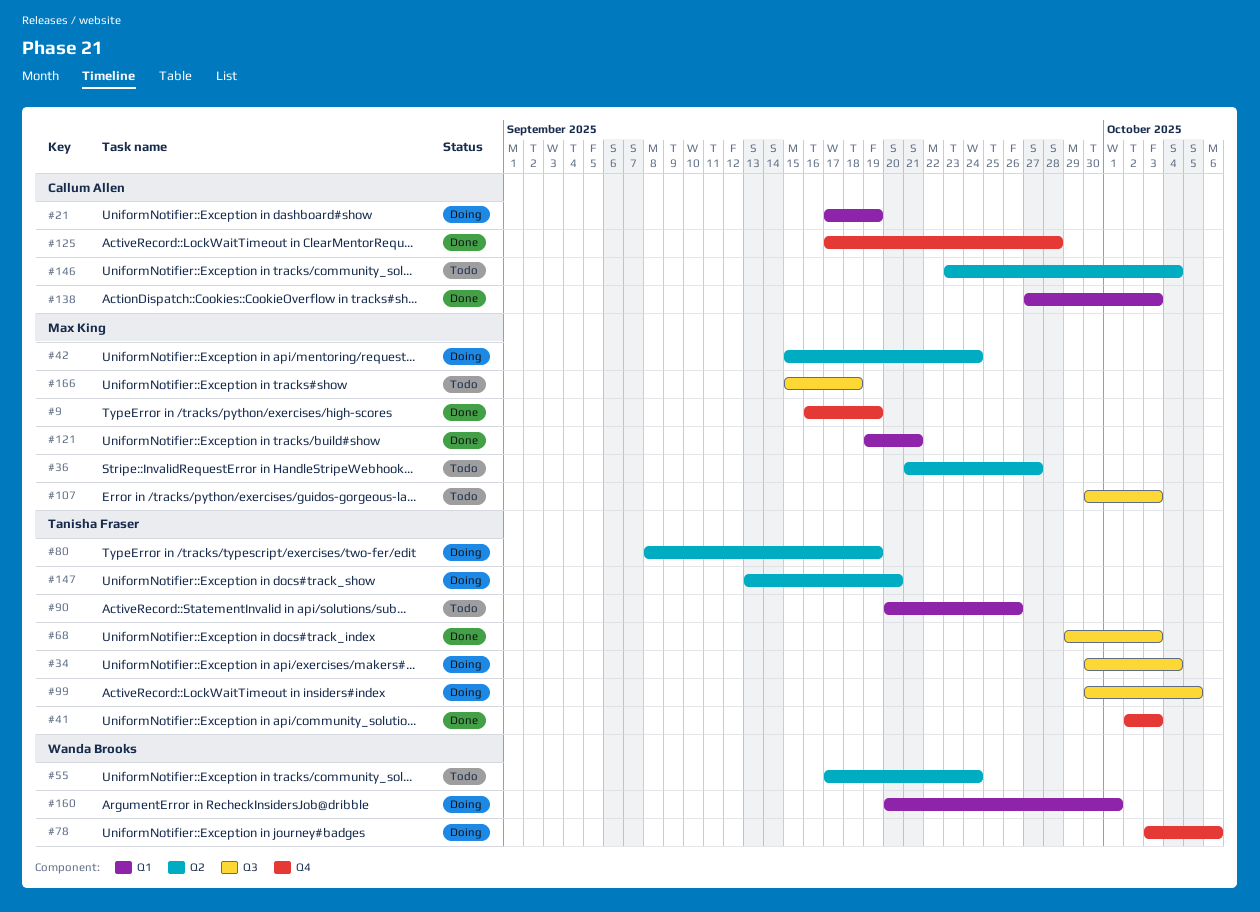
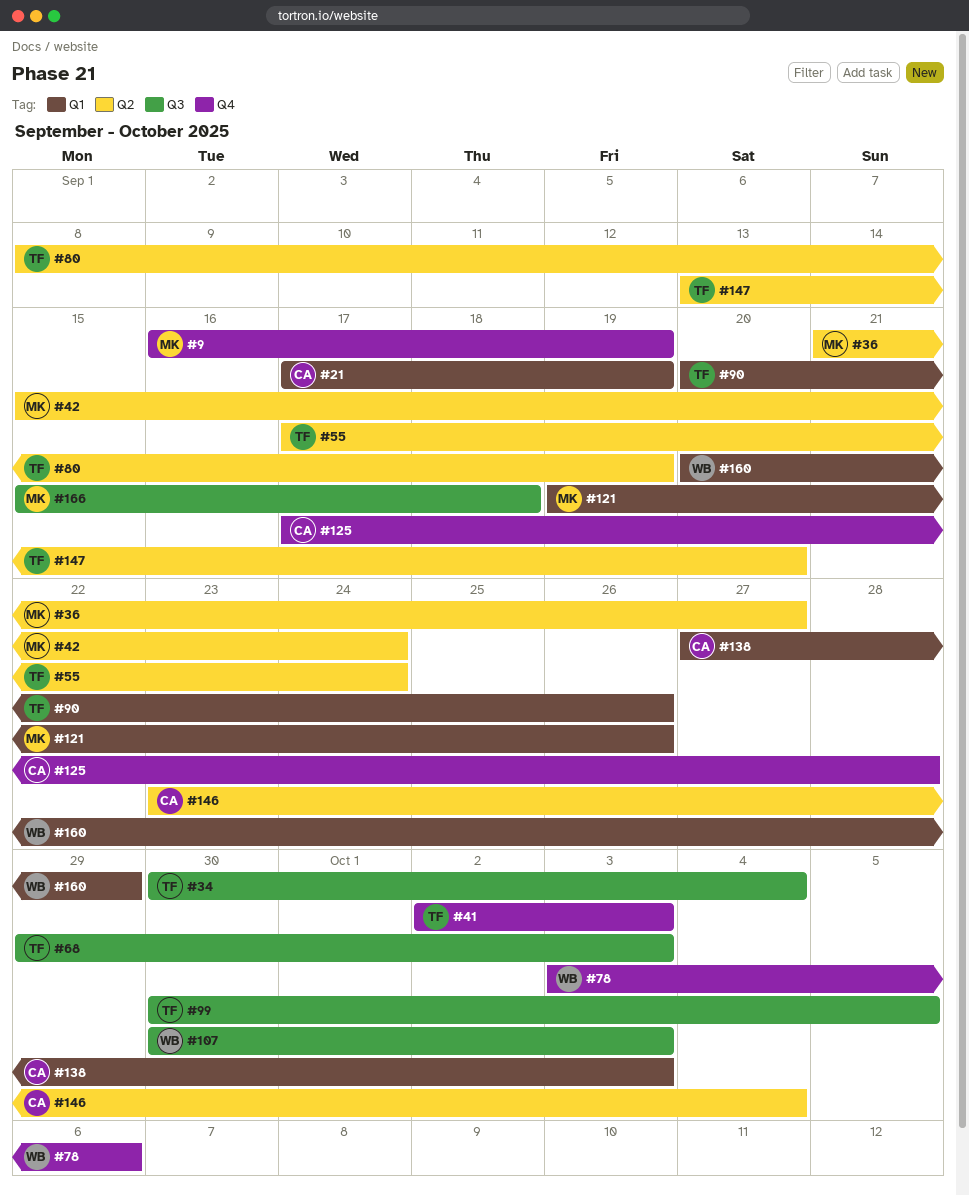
#55, owner: Wanda Brooks -> Tanisha Fraser
#107, owner: Max King -> Wanda Brooks
#121, due: Sep 21 -> Sep 26
#160, due: Oct 1 -> Sep 29

